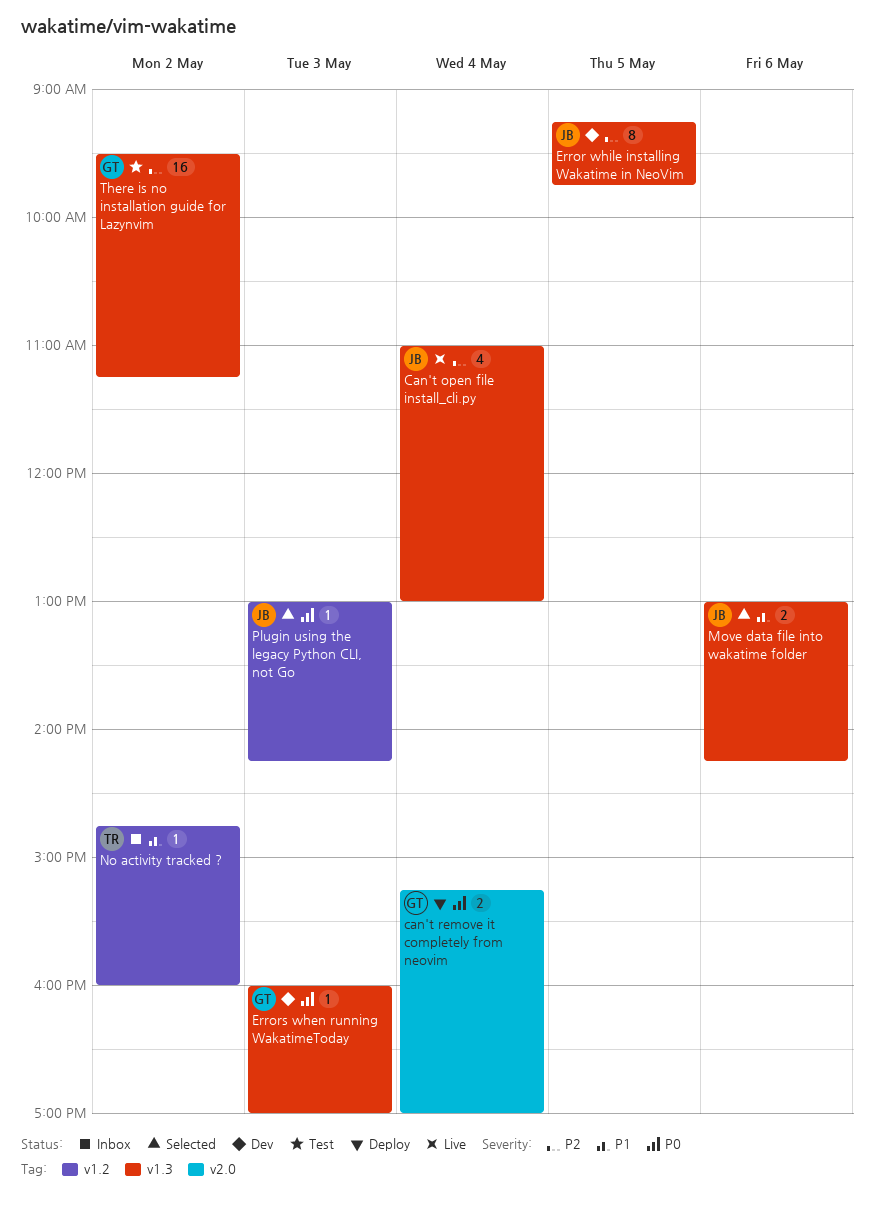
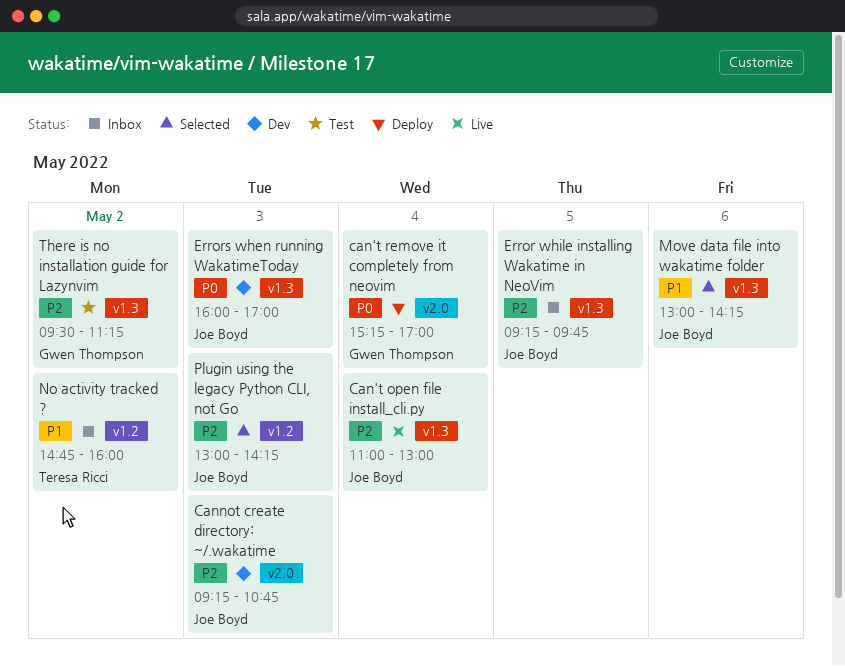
Cannot create directory: ~/.wakatime: none -> present
Error while installing Wakatime in NeoVim, status: Dev -> Inbox
Errors when running WakatimeToday, owner: Gwen Thompson -> Joe Boyd
Plugin using the legacy Python CLI, not Go, priority: P0 -> P2

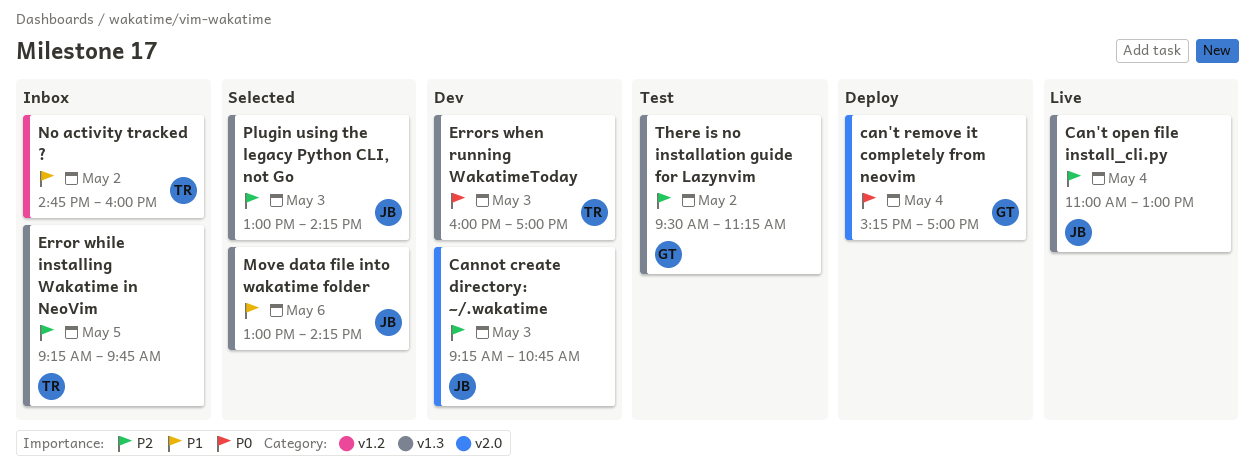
Error while installing Wakatime in NeoVim, owner: Joe Boyd -> Teresa Ricci
Errors when running WakatimeToday, owner: Joe Boyd -> Teresa Ricci
Plugin using the legacy Python CLI, not Go, label: v1.2 -> v1.3

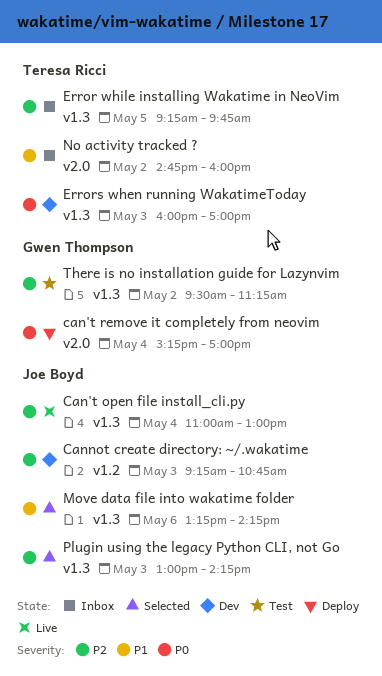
Cannot create directory: ~/.wakatime, label: v2.0 -> v1.2
Move data file into wakatime folder, begins: 13:00 -> 13:15
No activity tracked ?, label: v1.2 -> v2.0

